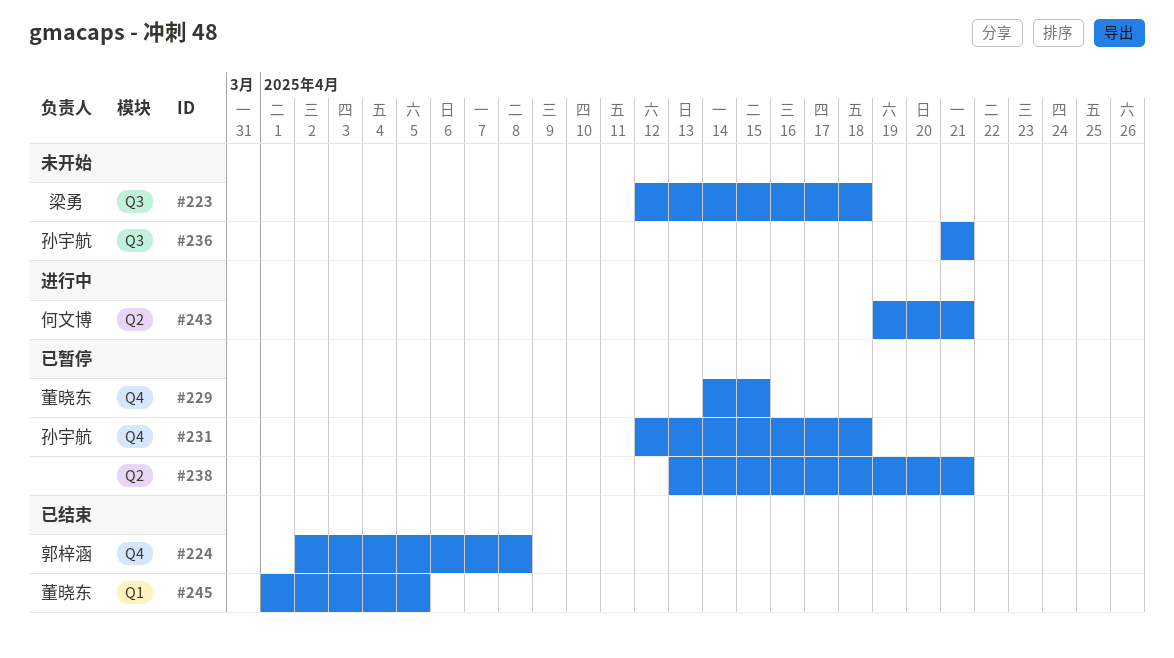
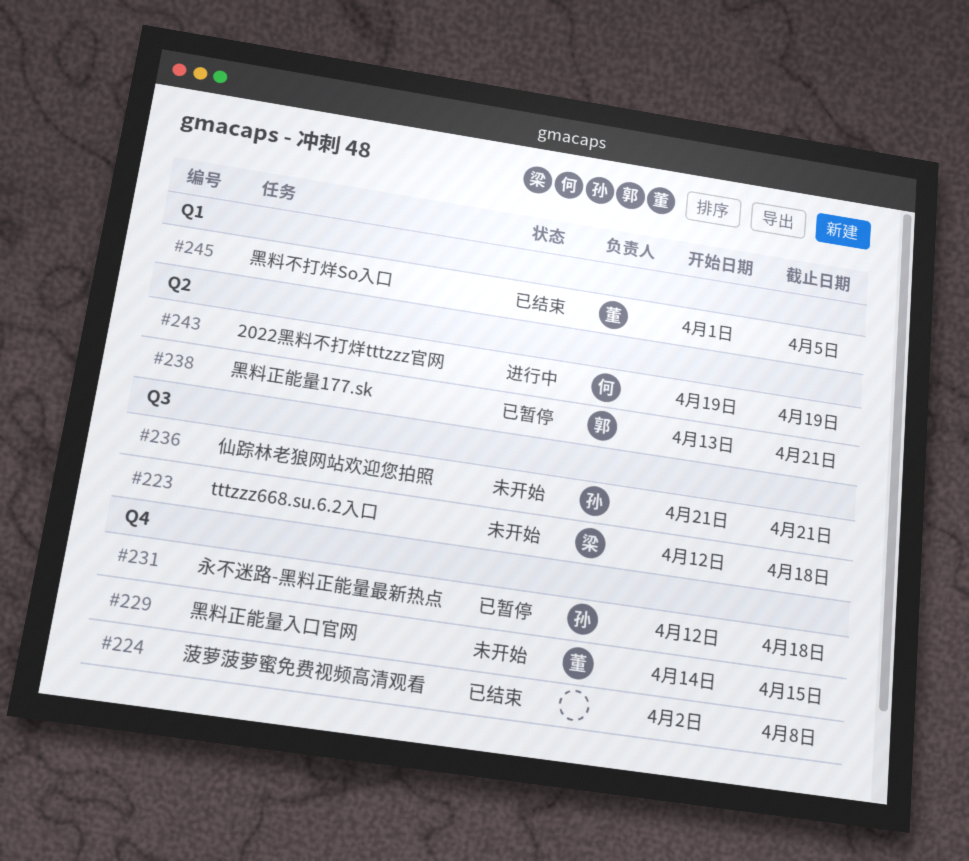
#224, owner: 郭梓涵 -> none
#229, status: 已暂停 -> 未开始
#238, owner: none -> 郭梓涵
#243, due: Apr 21 -> Apr 19

